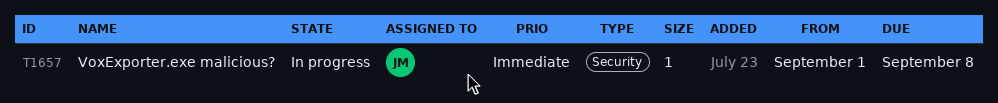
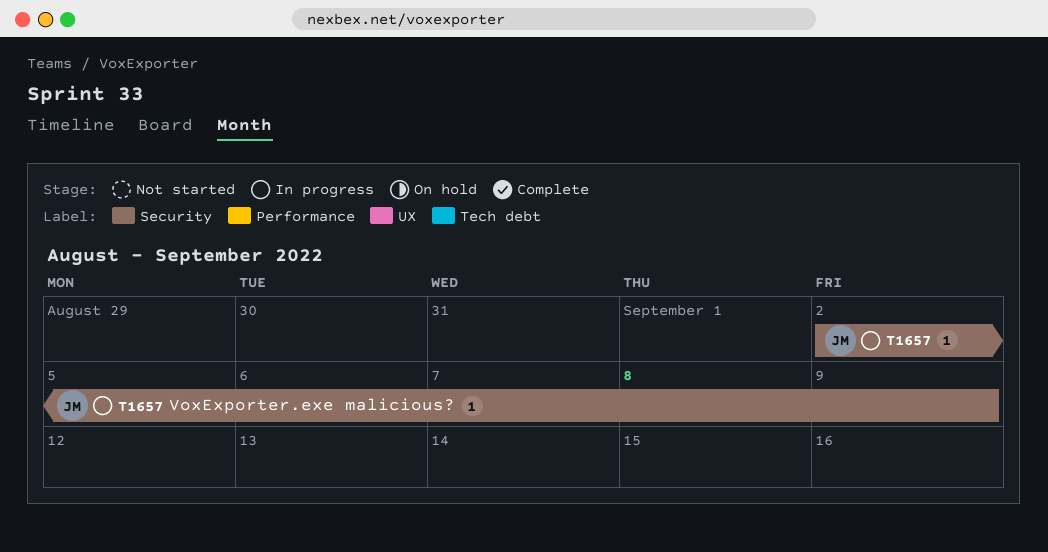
T1657, start: Sep 1 -> Sep 2
T1657, due: Sep 8 -> Sep 9

